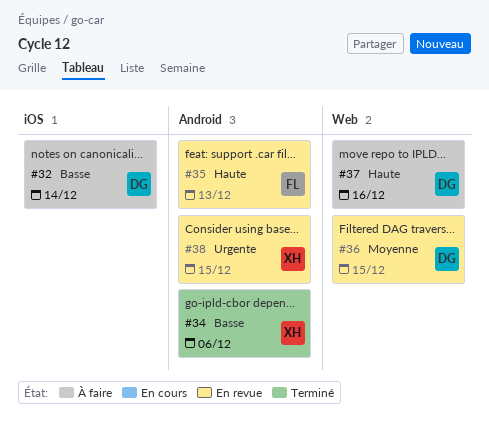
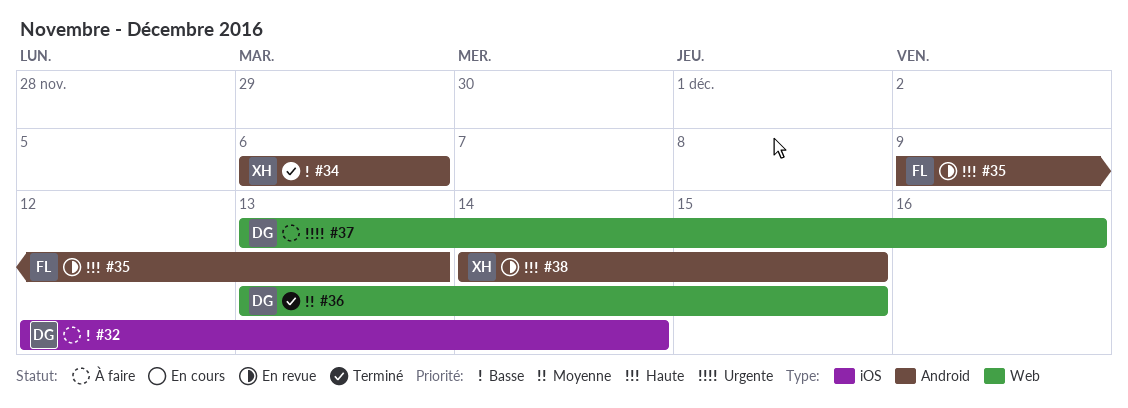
#36, status: En revue -> Terminé
#37, priority: Haute -> Urgente
#38, priority: Urgente -> Haute

